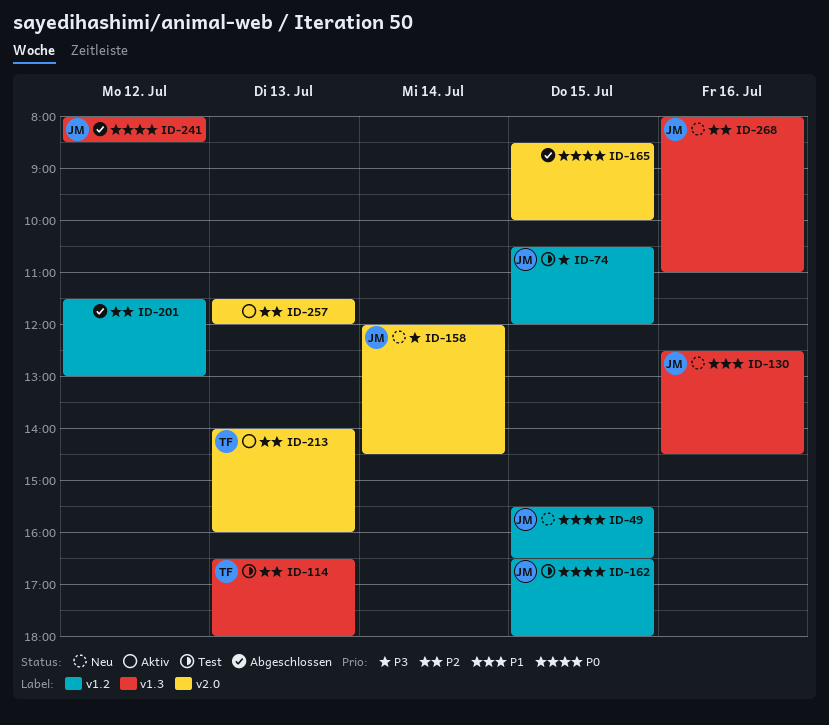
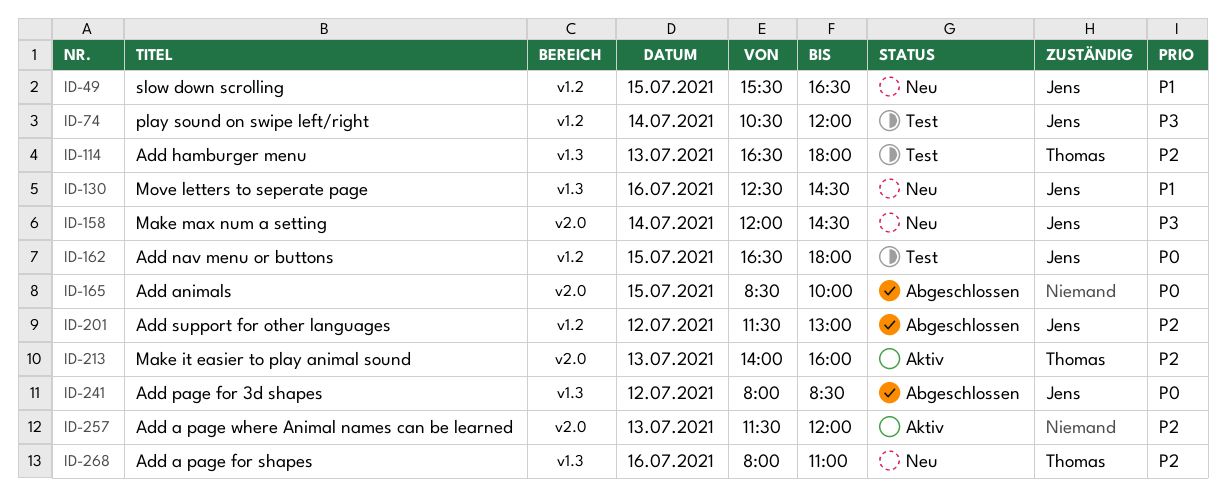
ID-49, priority: P0 -> P1
ID-74, day: Jul 15 -> Jul 14
ID-201, owner: none -> Jens
ID-268, owner: Jens -> Thomas

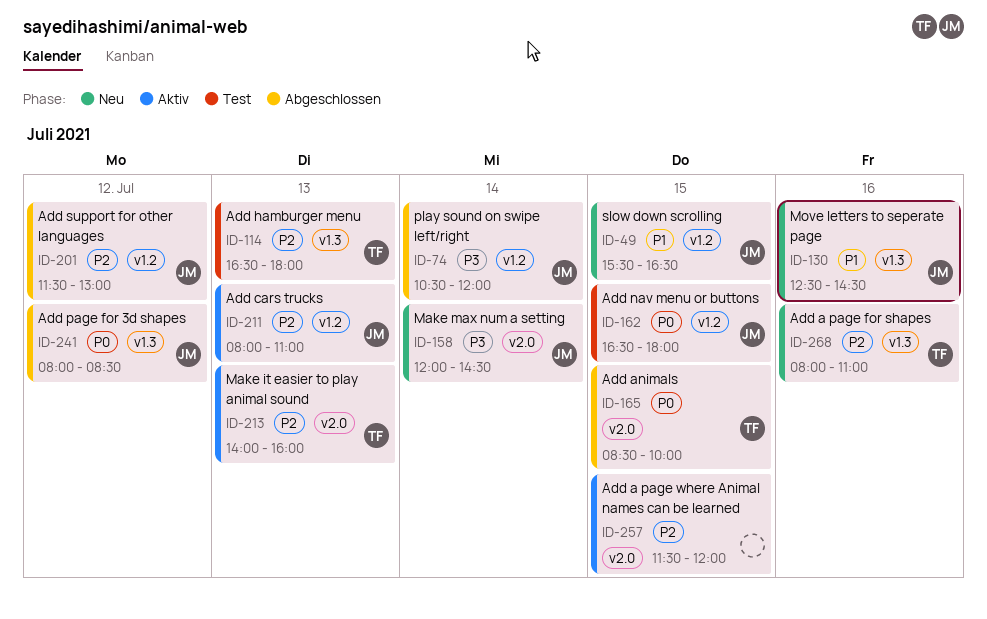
ID-74, status: Test -> Abgeschlossen
ID-165, owner: none -> Thomas
ID-211: none -> present
ID-257, day: Jul 13 -> Jul 15

